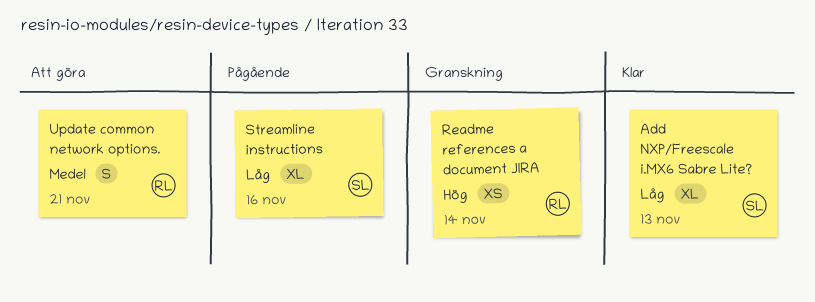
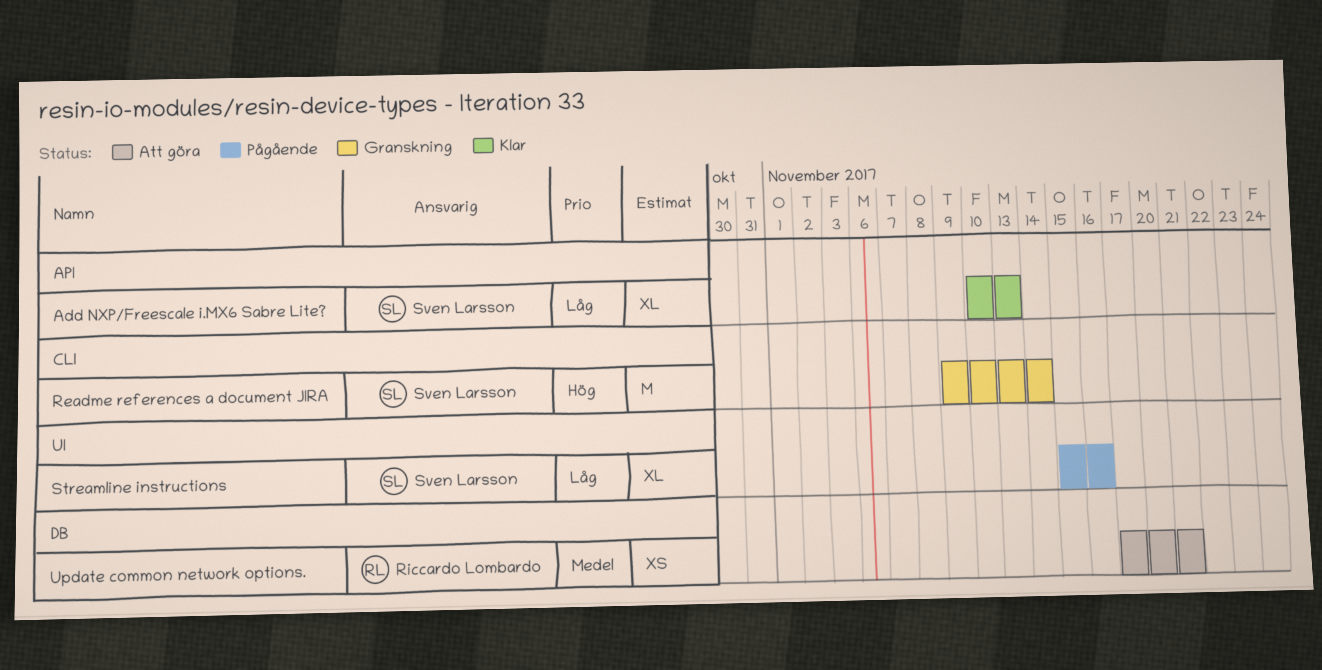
Readme references a document JIRA, owner: Riccardo Lombardo -> Sven Larsson
Readme references a document JIRA, estimate: XS -> M
Update common network options., estimate: S -> XS

